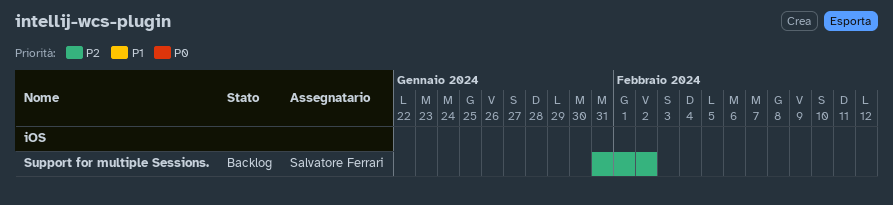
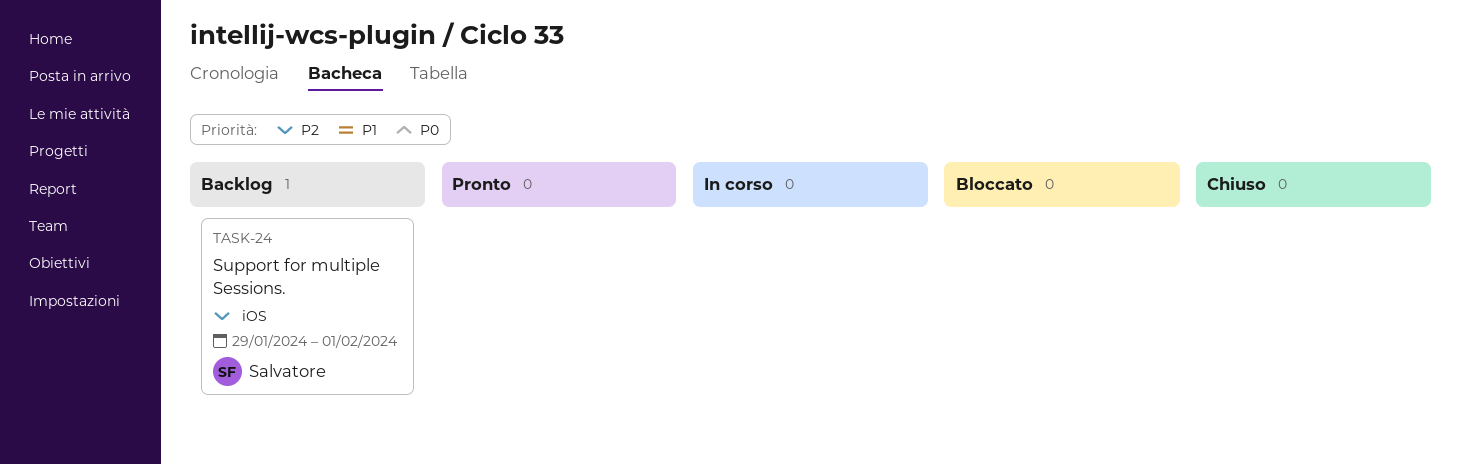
Support for multiple Sessions., start: Jan 31 -> Jan 29
Support for multiple Sessions., due: Feb 2 -> Feb 1

